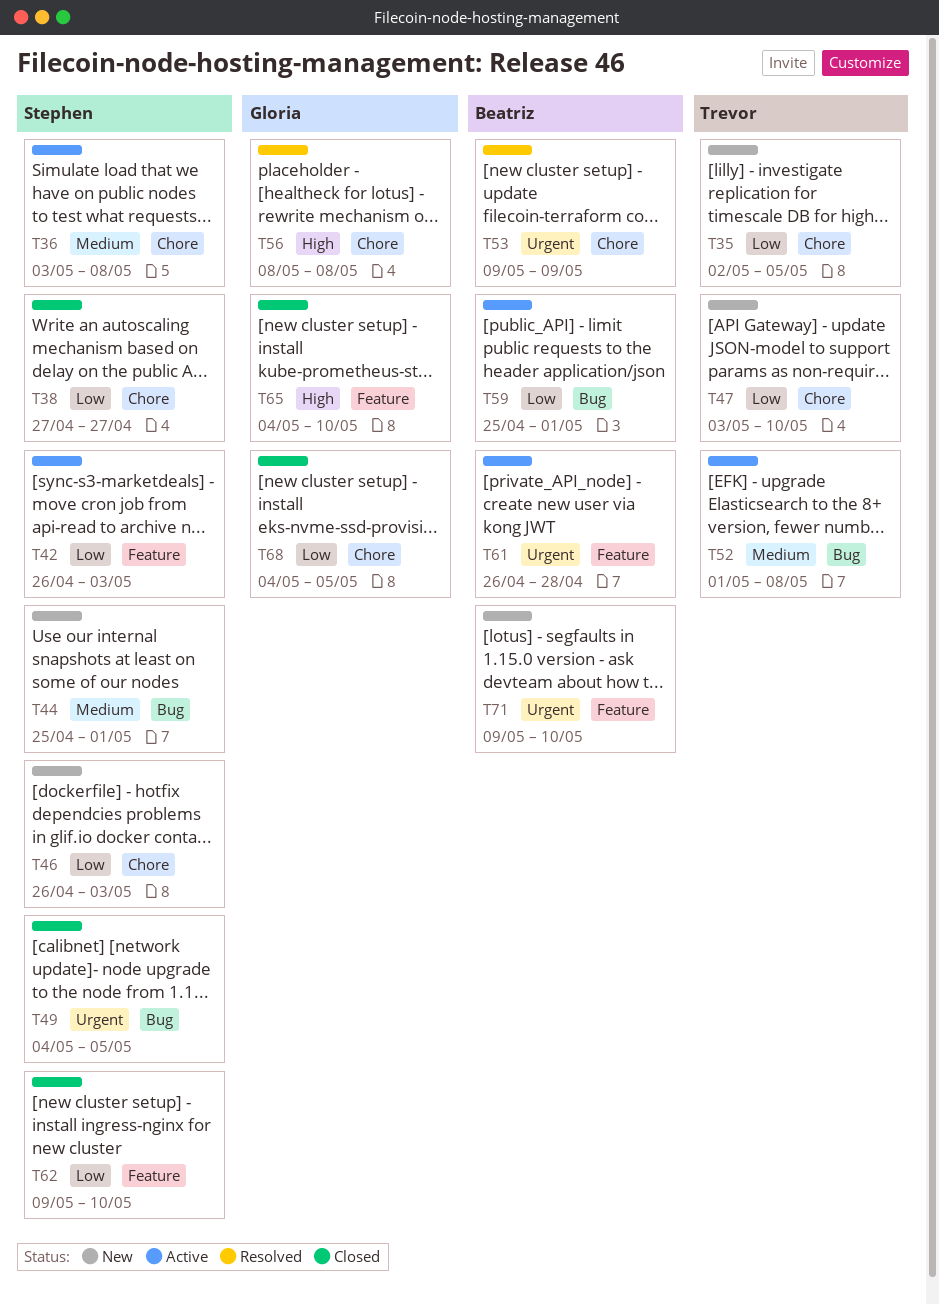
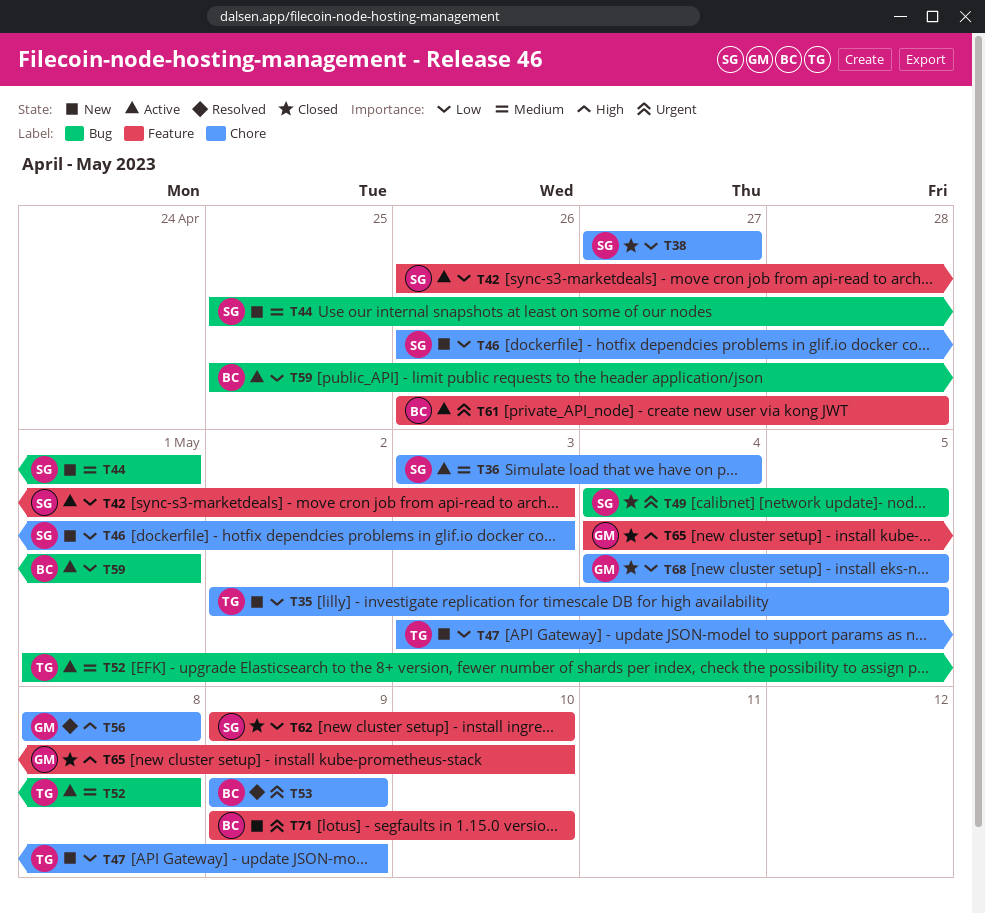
T36, due: May 8 -> May 4
T47, due: May 10 -> May 9

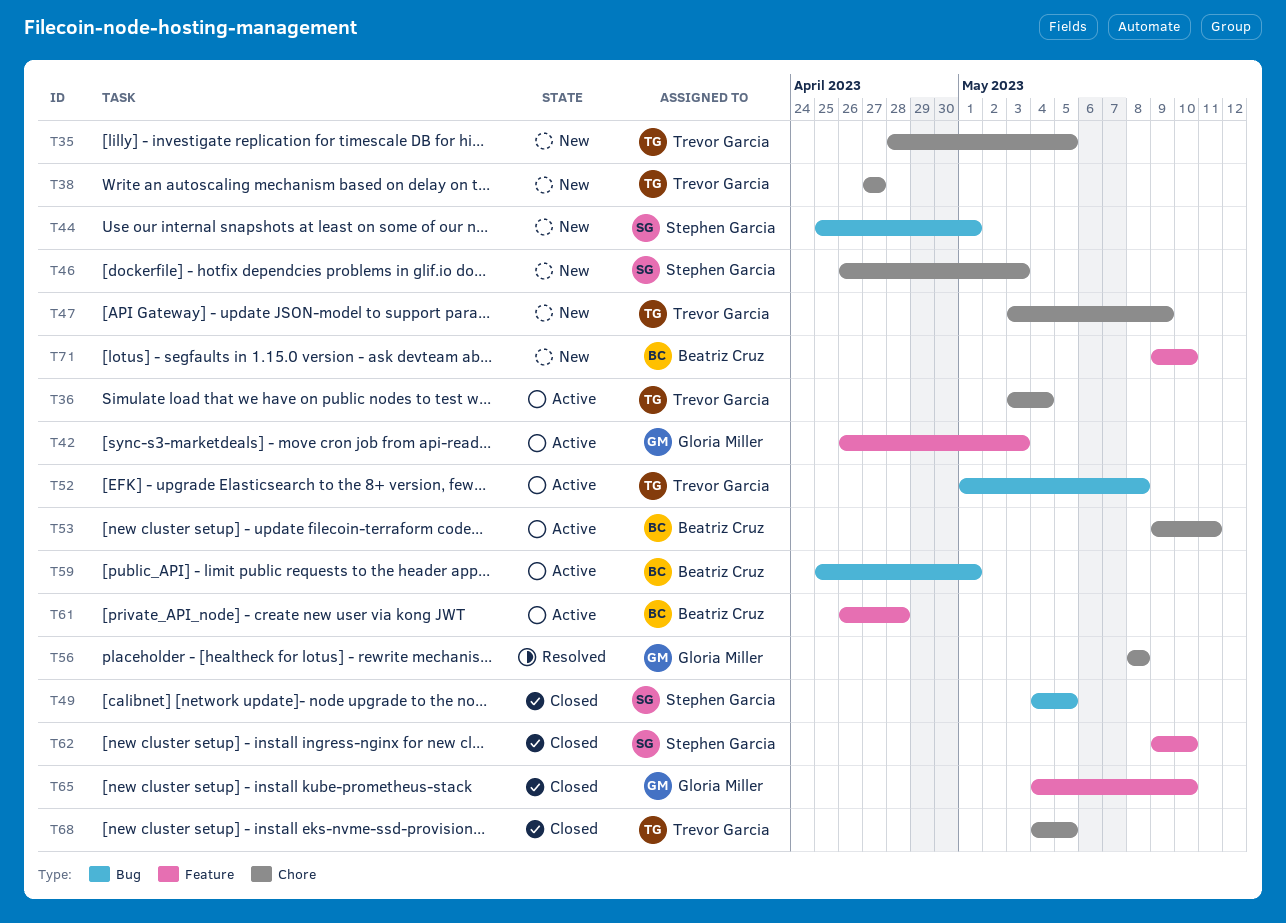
T35, start: May 2 -> Apr 28
T36, owner: Stephen Garcia -> Trevor Garcia
T38, status: Closed -> New
T38, owner: Stephen Garcia -> Trevor Garcia
T42, owner: Stephen Garcia -> Gloria Miller
T53, status: Resolved -> Active
T53, due: May 9 -> May 11
T68, owner: Gloria Miller -> Trevor Garcia

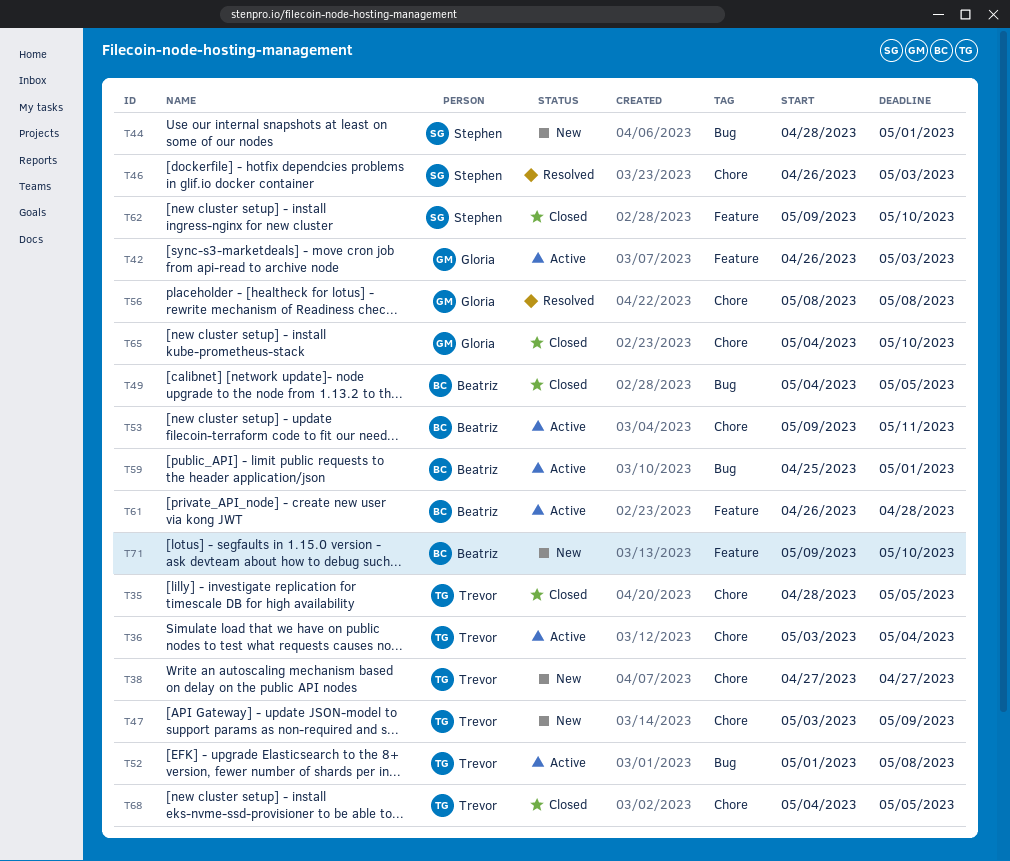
T35, status: New -> Closed
T44, start: Apr 25 -> Apr 28
T46, status: New -> Resolved
T49, owner: Stephen Garcia -> Beatriz Cruz
T65, label: Feature -> Chore

